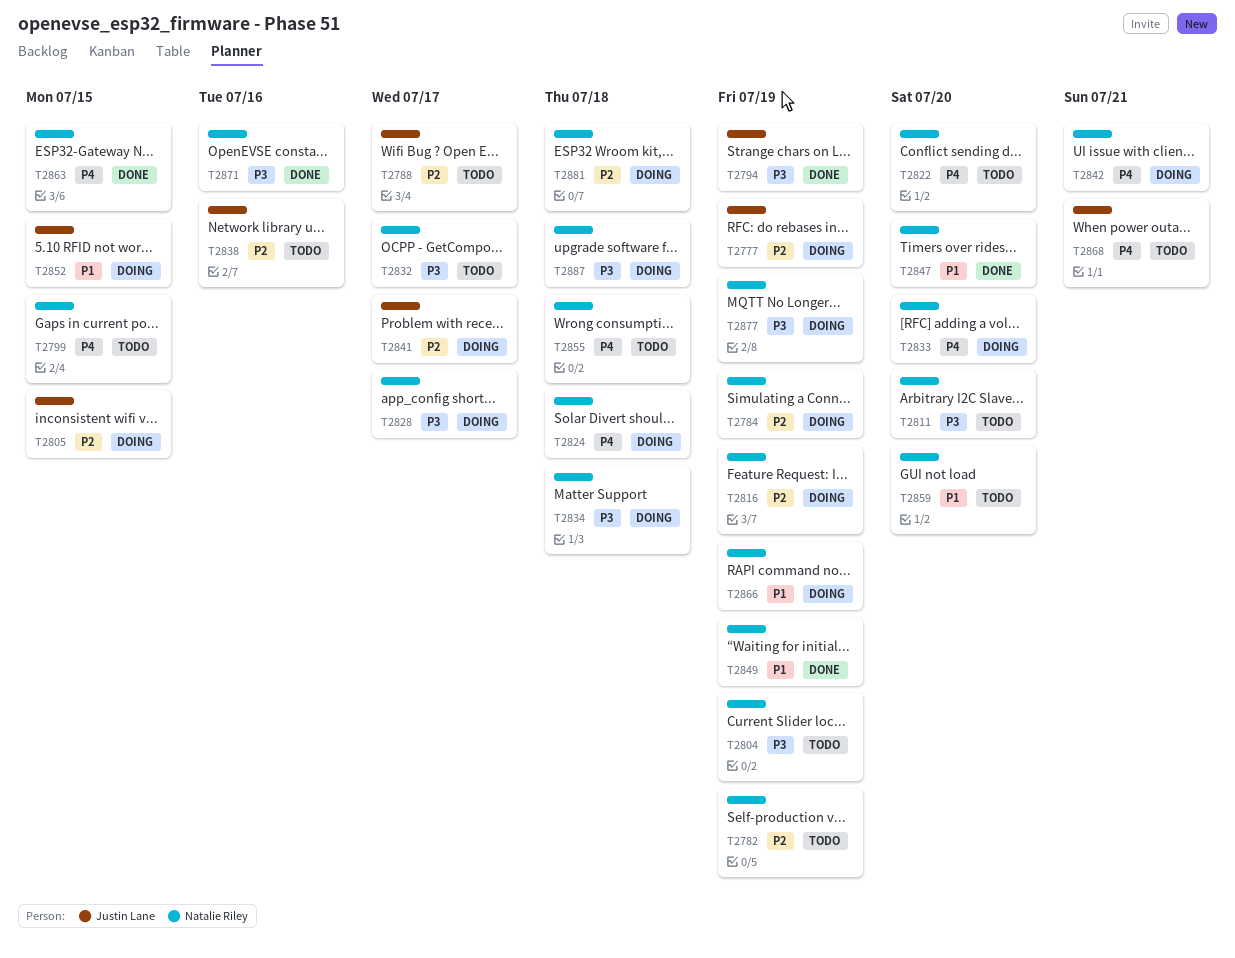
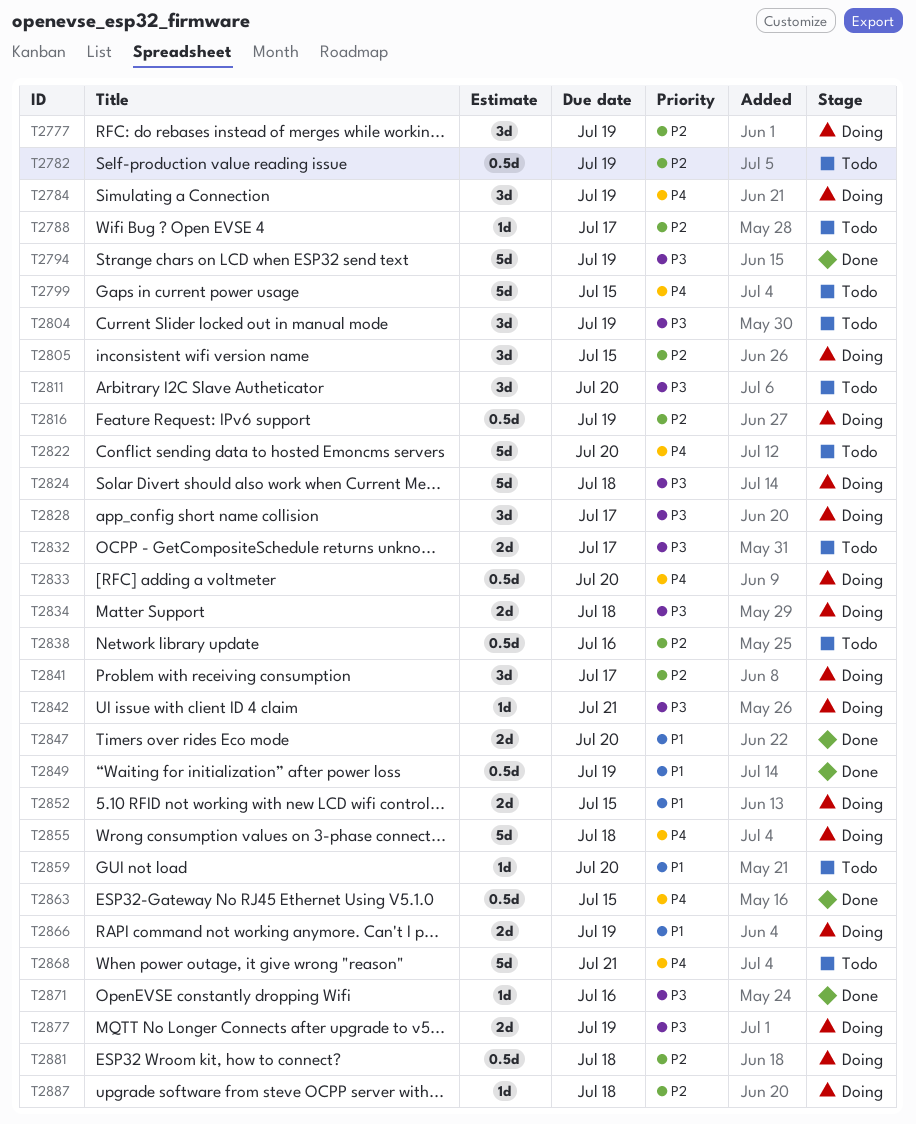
T2784, priority: P2 -> P4
T2824, priority: P4 -> P3
T2842, priority: P4 -> P3
T2855, status: Todo -> Doing
T2887, priority: P3 -> P2

